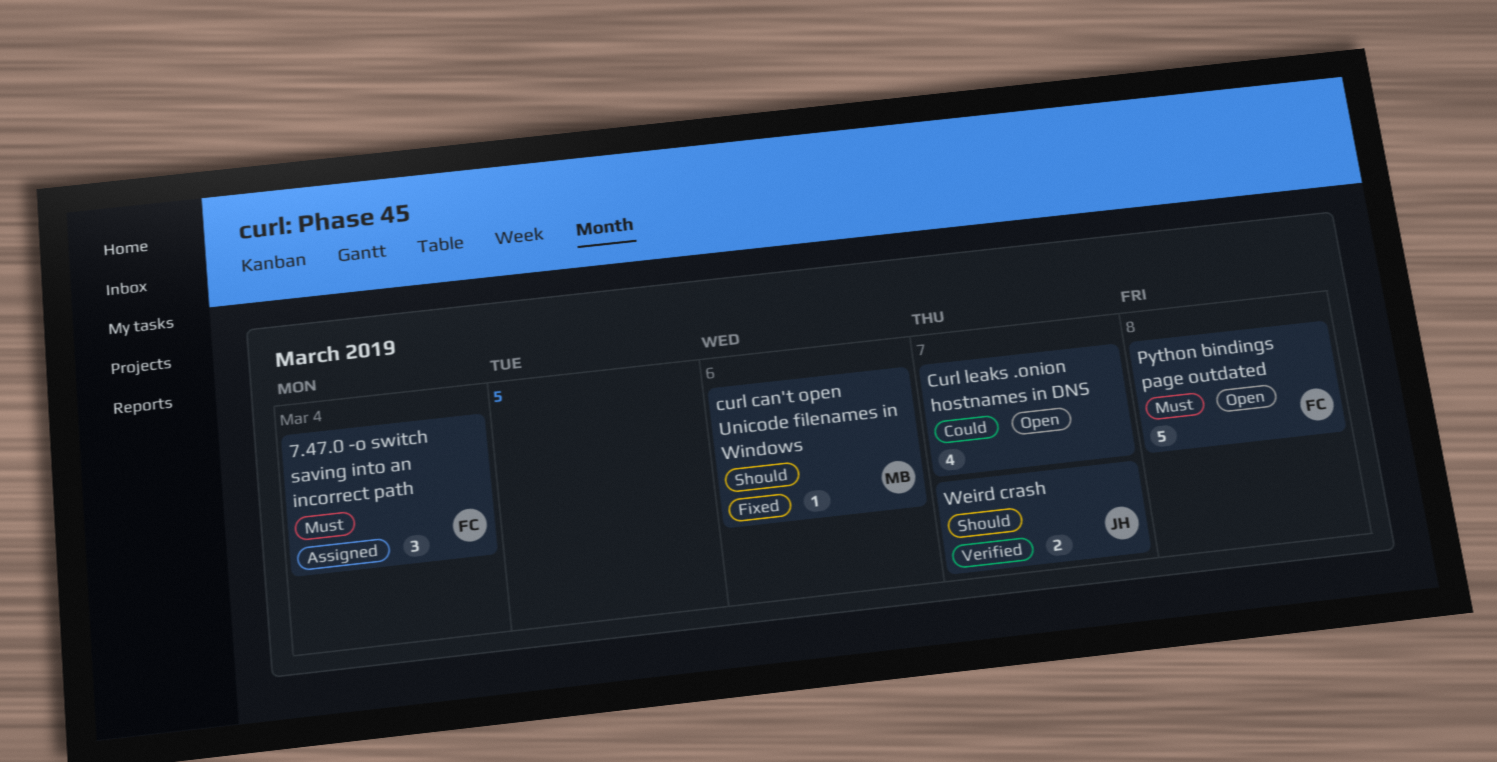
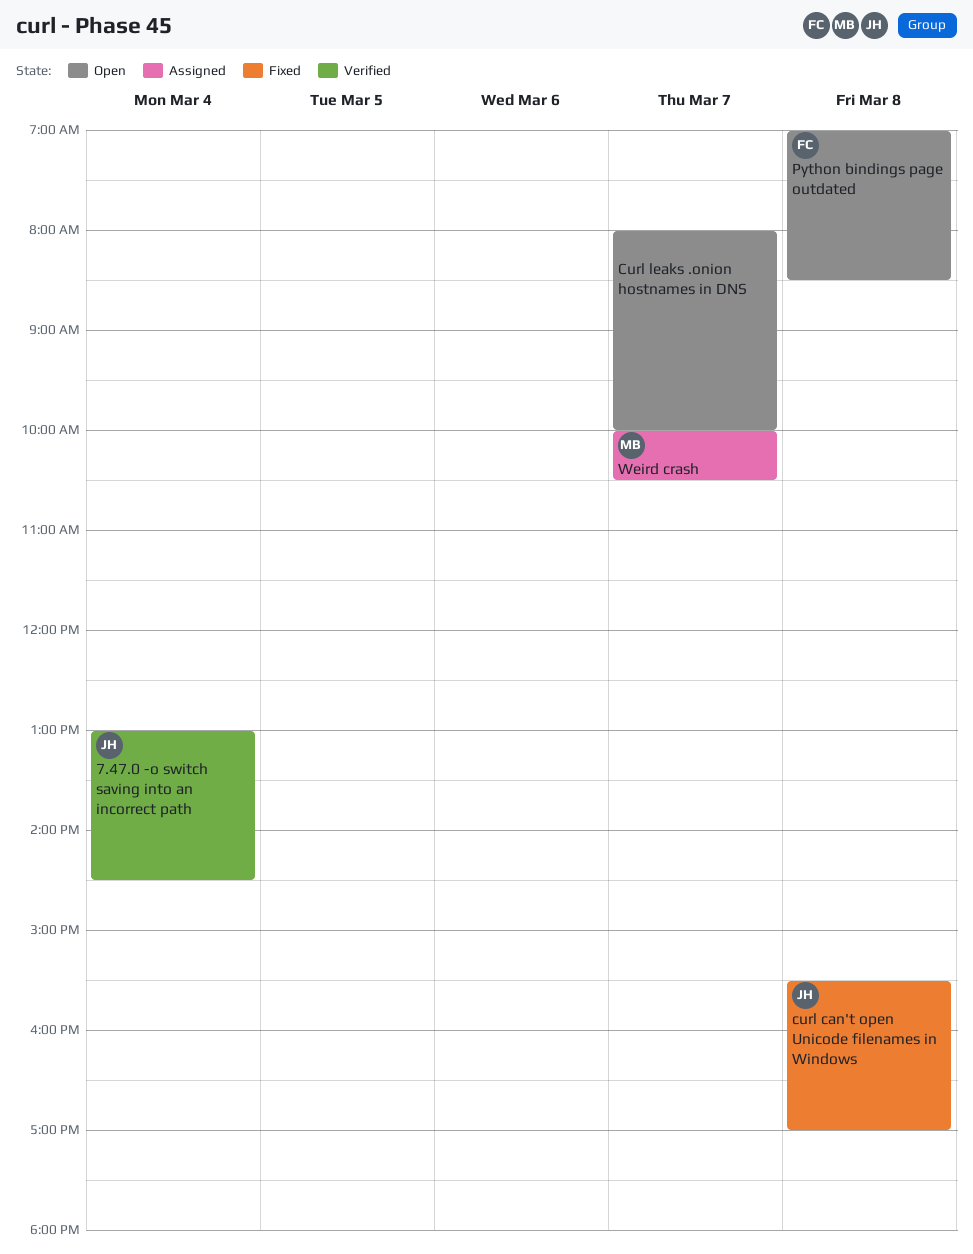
7.47.0 -o switch saving into an incorrect path, status: Assigned -> Verified
7.47.0 -o switch saving into an incorrect path, owner: FC -> JH
curl can't open Unicode filenames in Windows, owner: MB -> JH
curl can't open Unicode filenames in Windows, day: Mar 6 -> Mar 8
Weird crash, status: Verified -> Assigned
Weird crash, owner: JH -> MB

